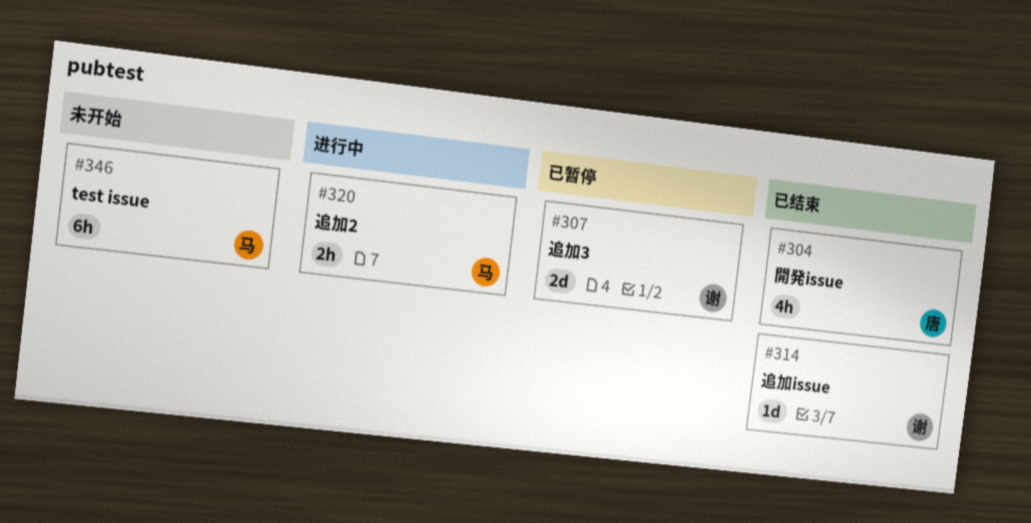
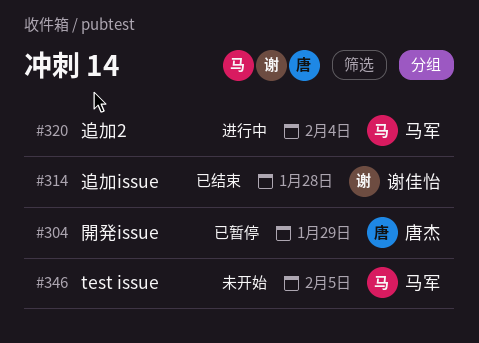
#304, status: 已结束 -> 已暂停
#307: present -> none

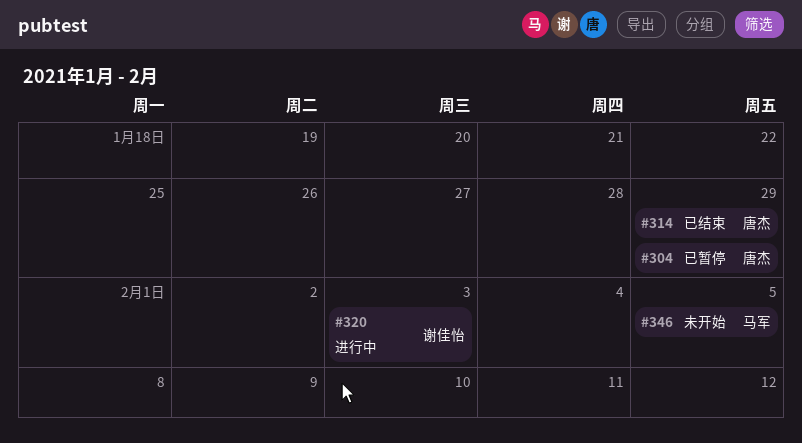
#314, owner: 谢佳怡 -> 唐杰
#314, due: Jan 28 -> Jan 29
#320, owner: 马军 -> 谢佳怡
#320, due: Feb 4 -> Feb 3

